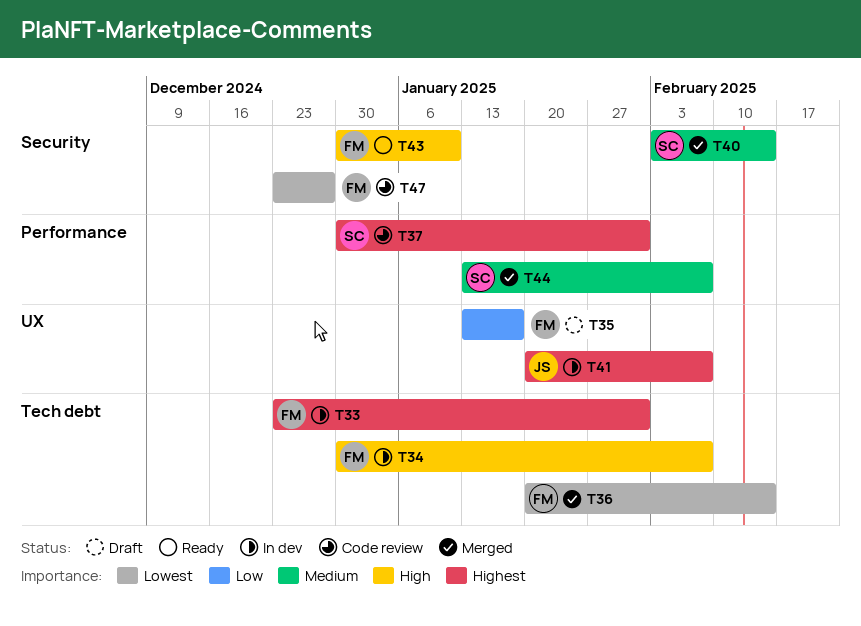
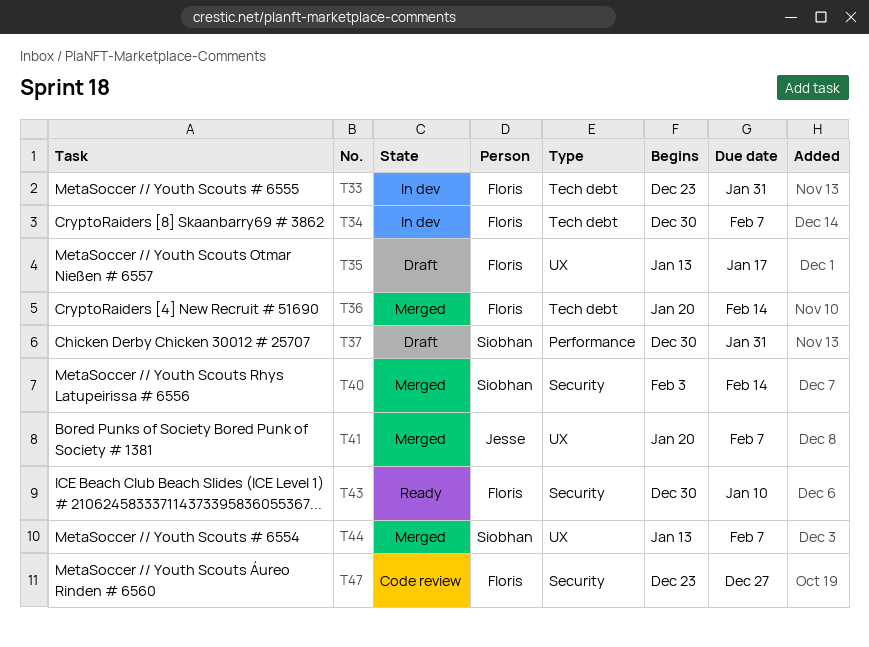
T37, status: Code review -> Draft
T41, status: In dev -> Merged
T44, label: Performance -> UX

